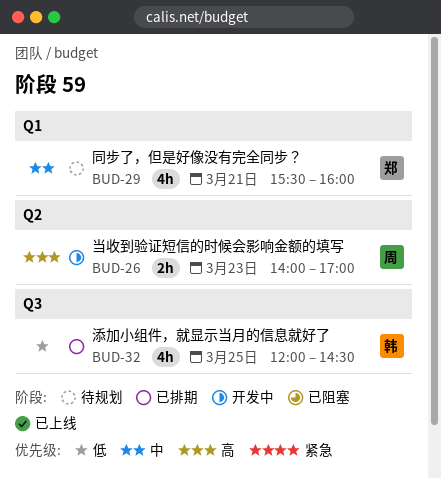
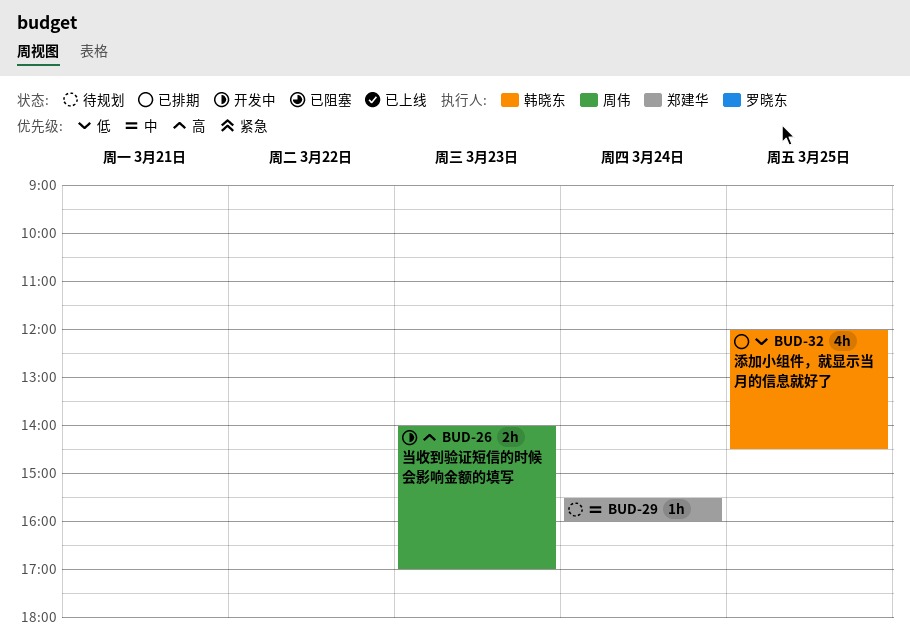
BUD-29, estimate: 4h -> 1h
BUD-29, day: Mar 21 -> Mar 24

